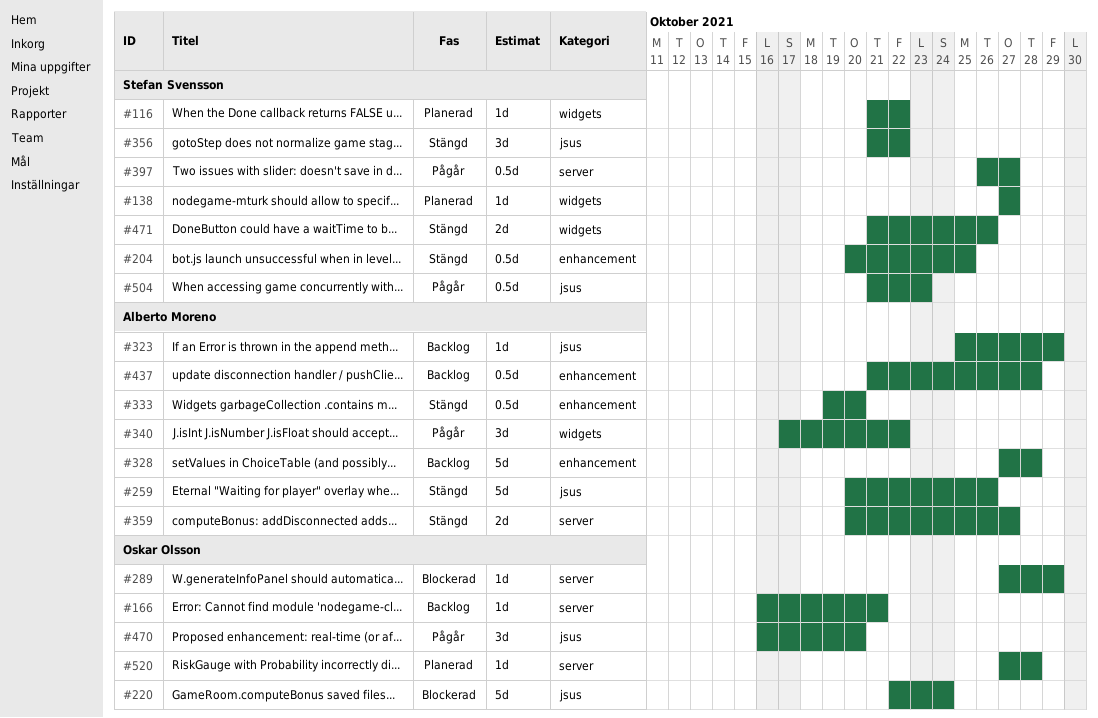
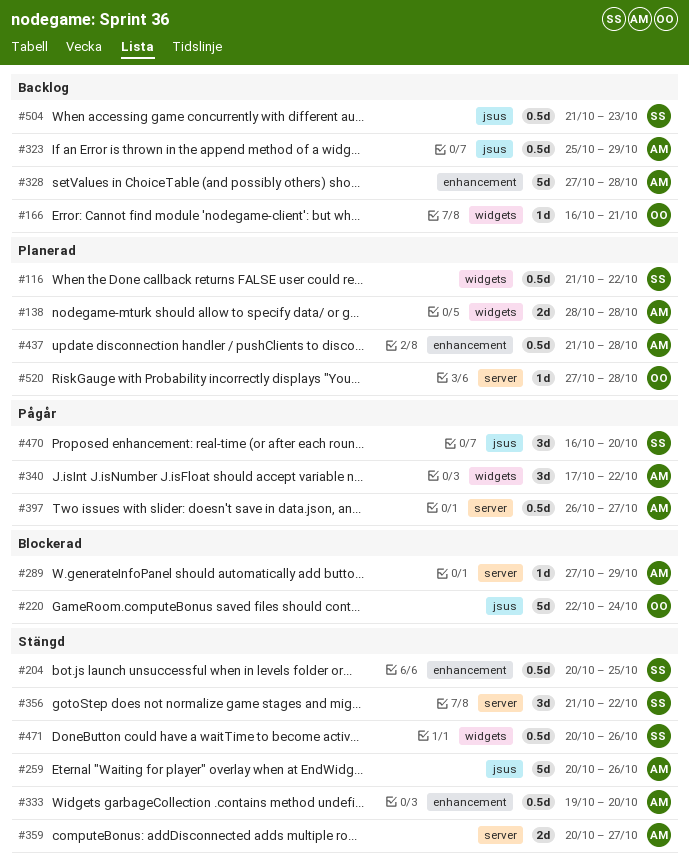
#116, estimate: 1d -> 0.5d
#138, owner: Stefan Svensson -> Alberto Moreno
#138, estimate: 1d -> 2d
#138, start: Oct 27 -> Oct 28
#138, due: Oct 27 -> Oct 28
#166, label: server -> widgets
#289, owner: Oskar Olsson -> Alberto Moreno
#323, estimate: 1d -> 0.5d
#356, label: jsus -> server
#397, owner: Stefan Svensson -> Alberto Moreno
#437, status: Backlog -> Planerad
#470, owner: Oskar Olsson -> Stefan Svensson
#471, estimate: 2d -> 0.5d
#471, start: Oct 21 -> Oct 20
#504, status: Pågår -> Backlog

